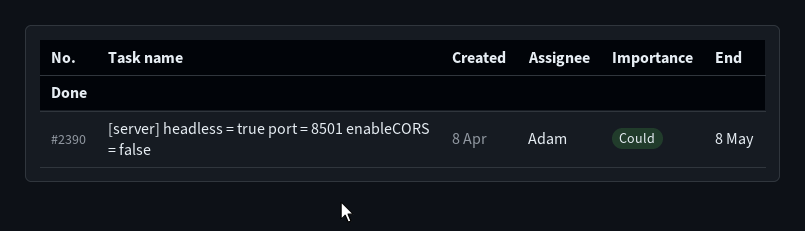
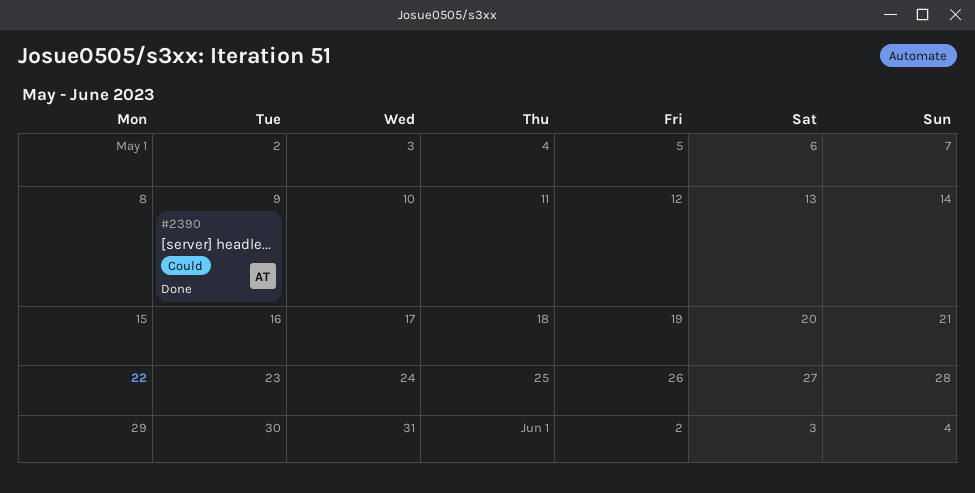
#2390, due: May 8 -> May 9

